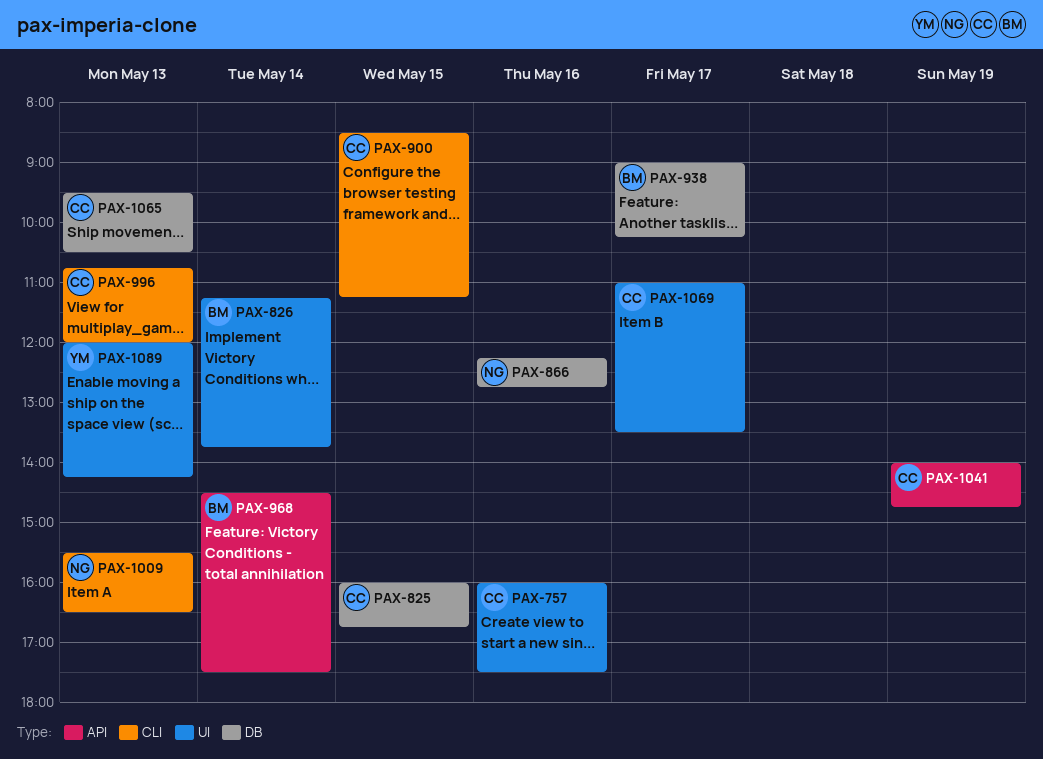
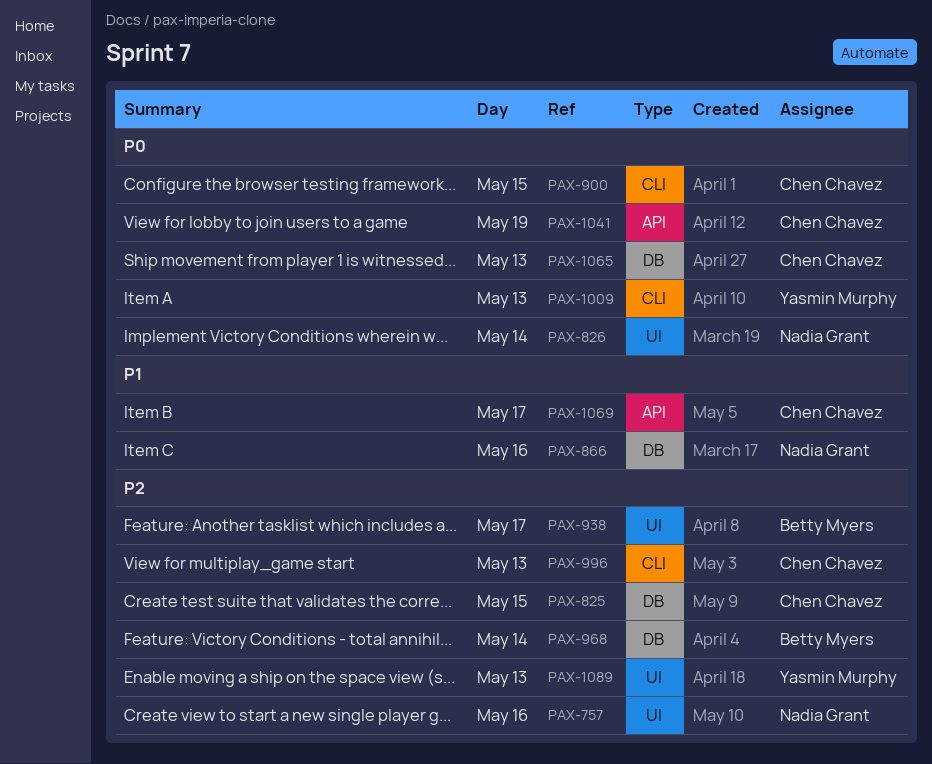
PAX-757, owner: Chen Chavez -> Nadia Grant
PAX-826, owner: Betty Myers -> Nadia Grant
PAX-938, label: DB -> UI
PAX-968, label: API -> DB
PAX-1009, owner: Nadia Grant -> Yasmin Murphy
PAX-1069, label: UI -> API

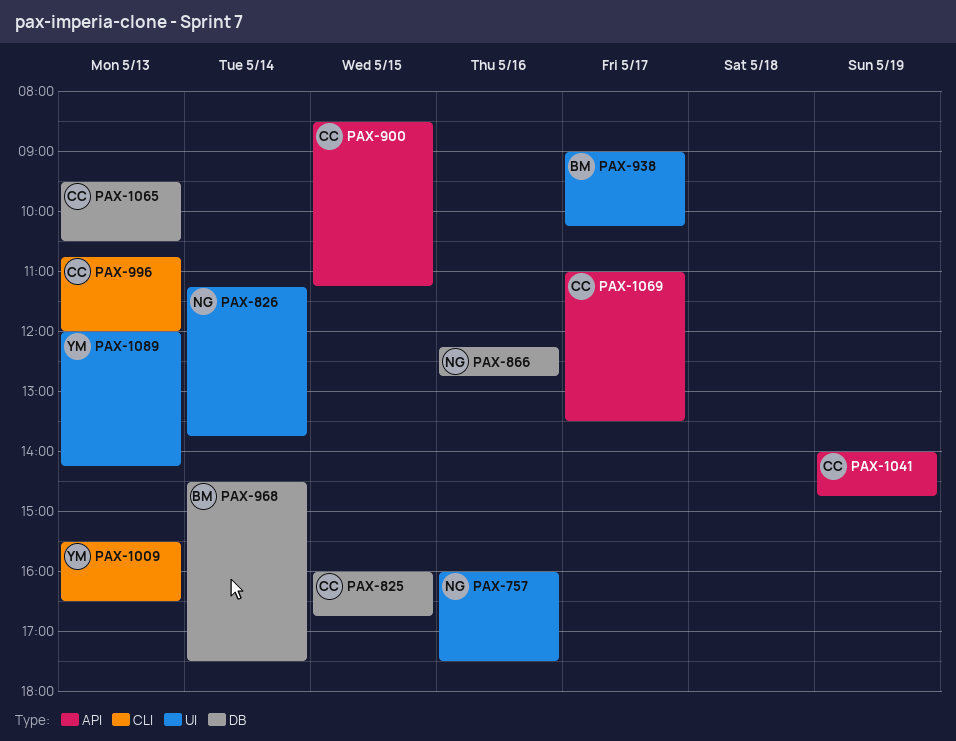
PAX-900, label: CLI -> API

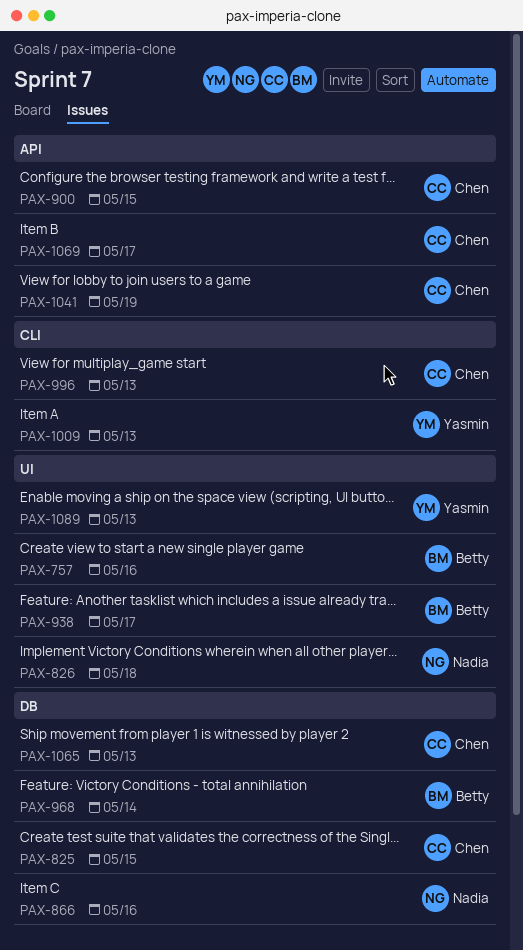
PAX-757, owner: Nadia -> Betty
PAX-826, day: May 14 -> May 18

